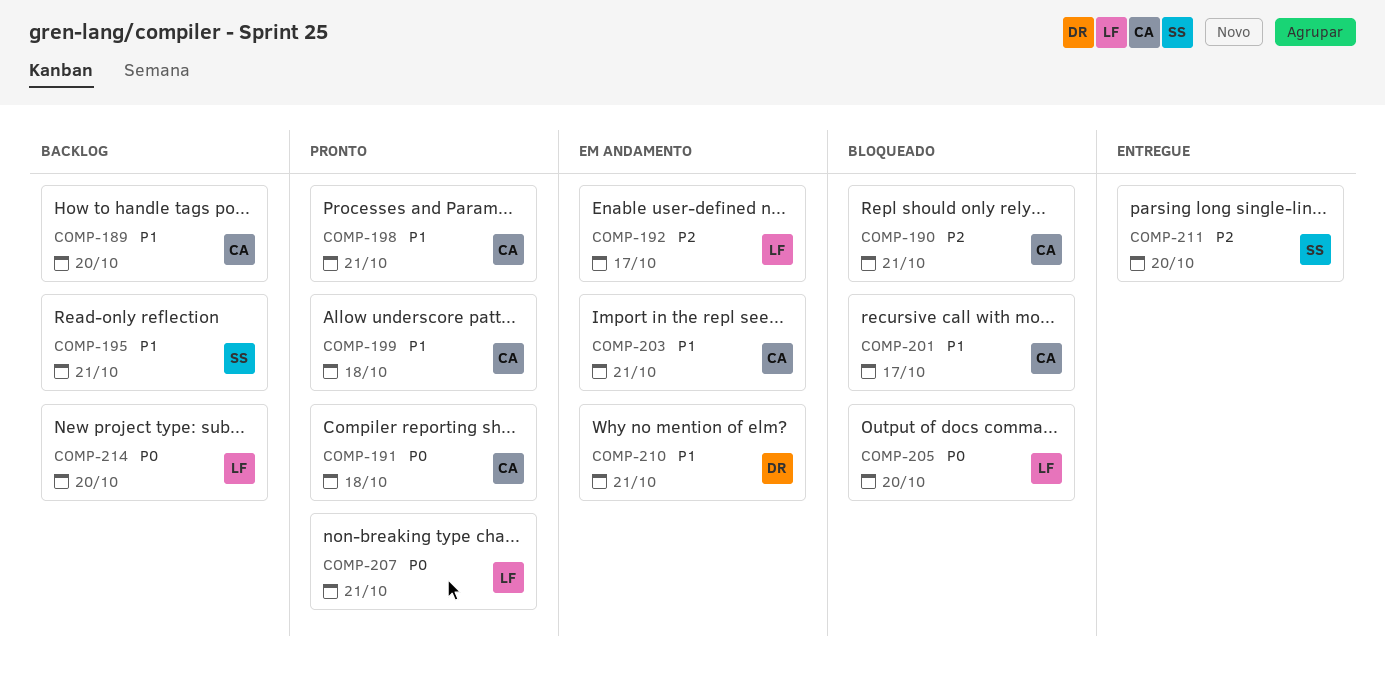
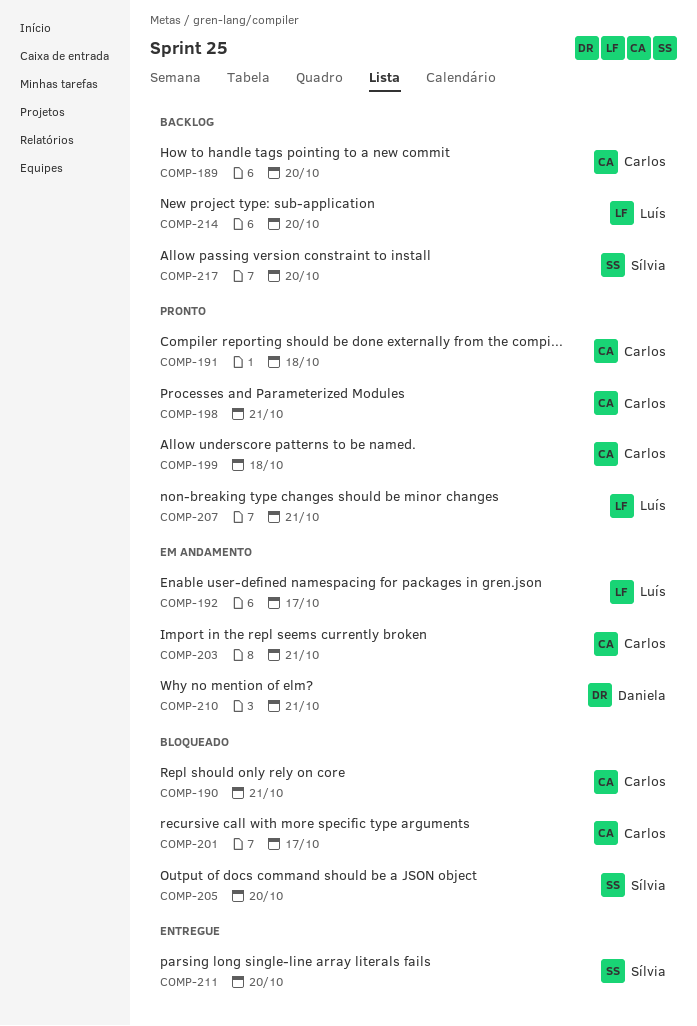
COMP-195: present -> none
COMP-205, owner: Luís -> Sílvia
COMP-217: none -> present

